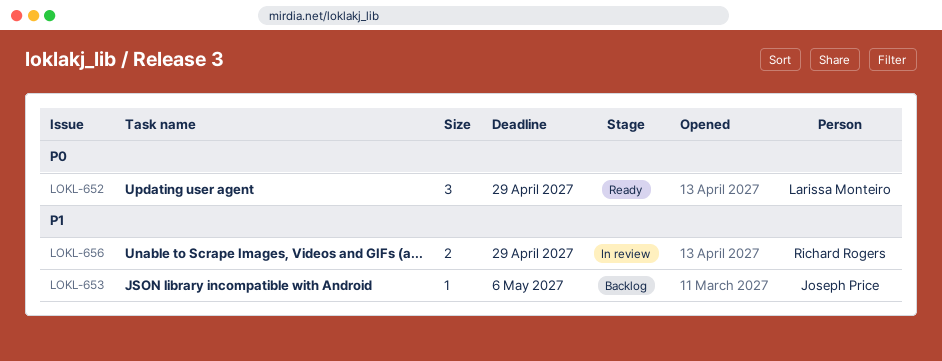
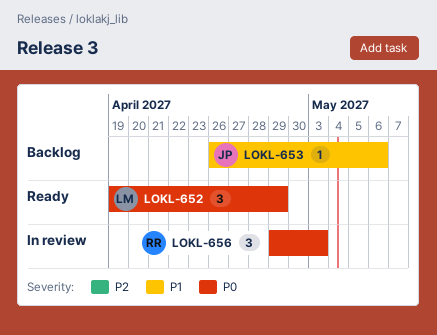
LOKL-656, priority: P1 -> P0
LOKL-656, estimate: 2 -> 3
LOKL-656, due: Apr 29 -> May 3

